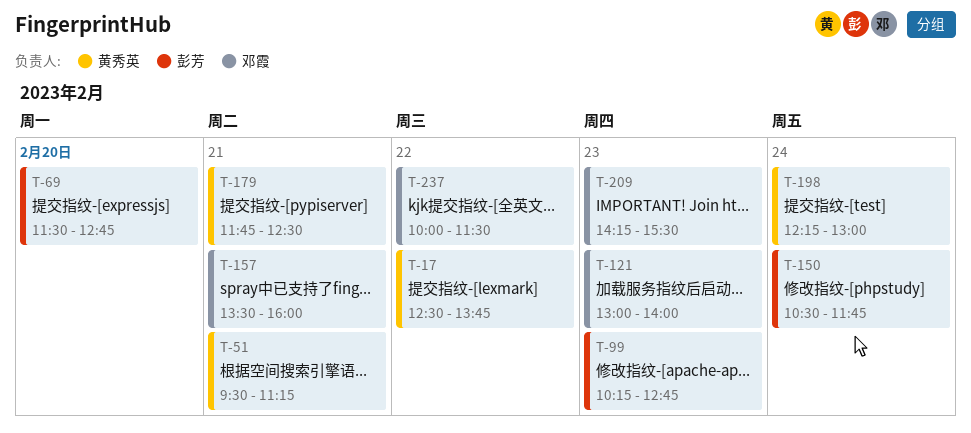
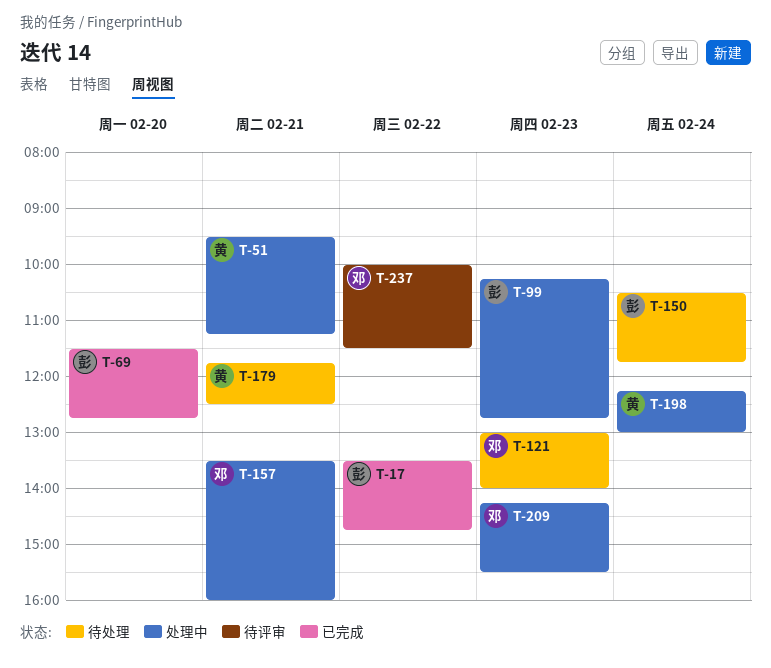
T-17, owner: 黄秀英 -> 彭芳
T-17, begins: 12:30 -> 13:30
T-17, ends: 13:45 -> 14:45

